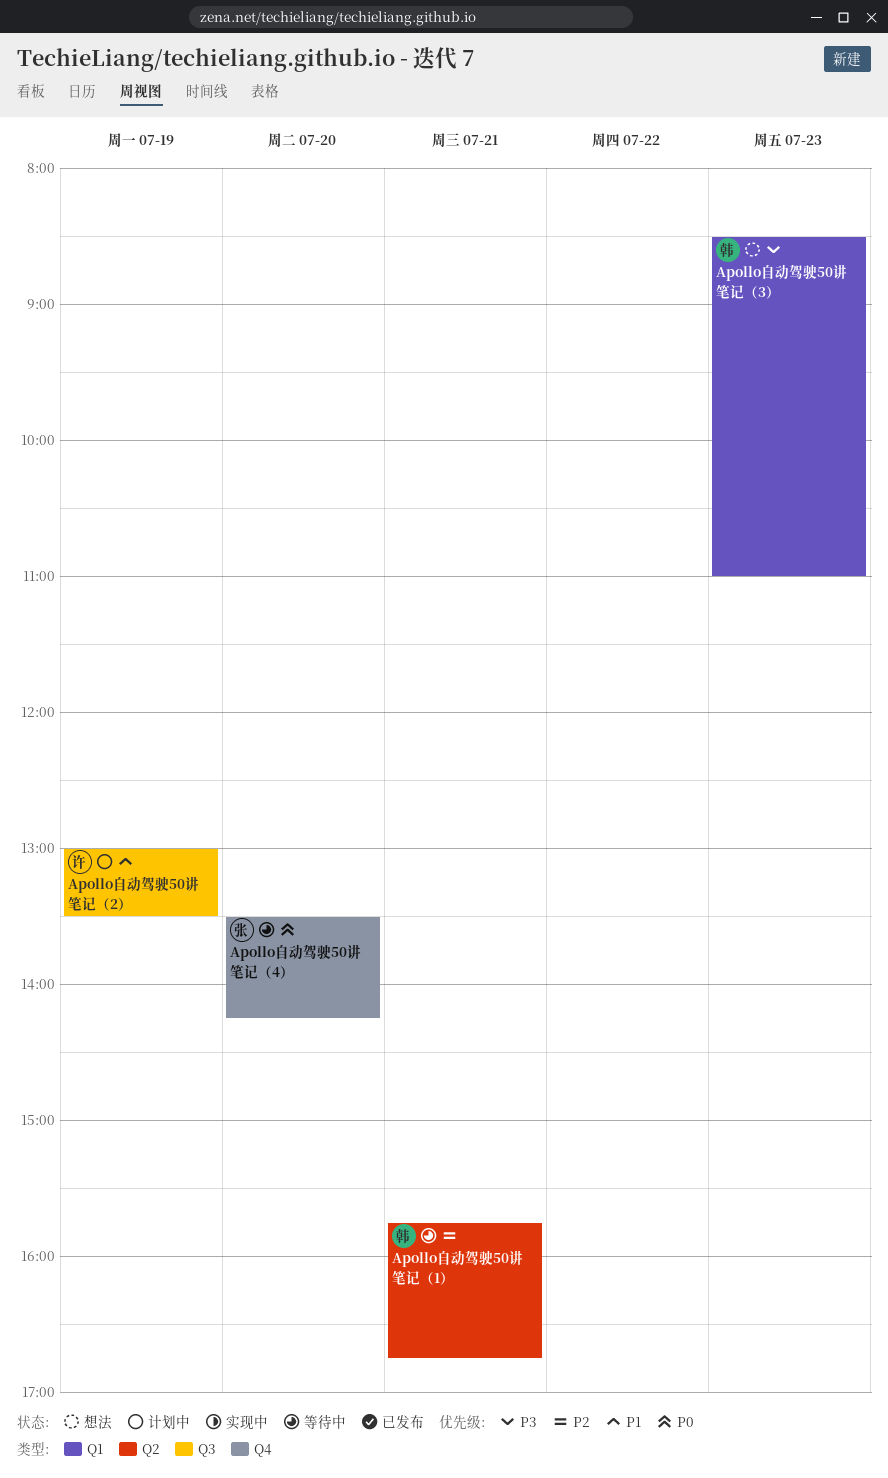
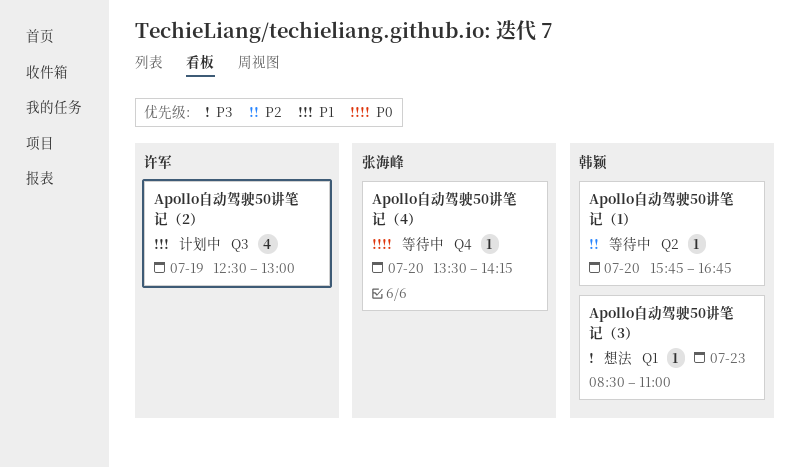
Apollo自动驾驶50讲笔记（1）, day: Jul 21 -> Jul 20
Apollo自动驾驶50讲笔记（2）, begins: 13:00 -> 12:30
Apollo自动驾驶50讲笔记（2）, ends: 13:30 -> 13:00

